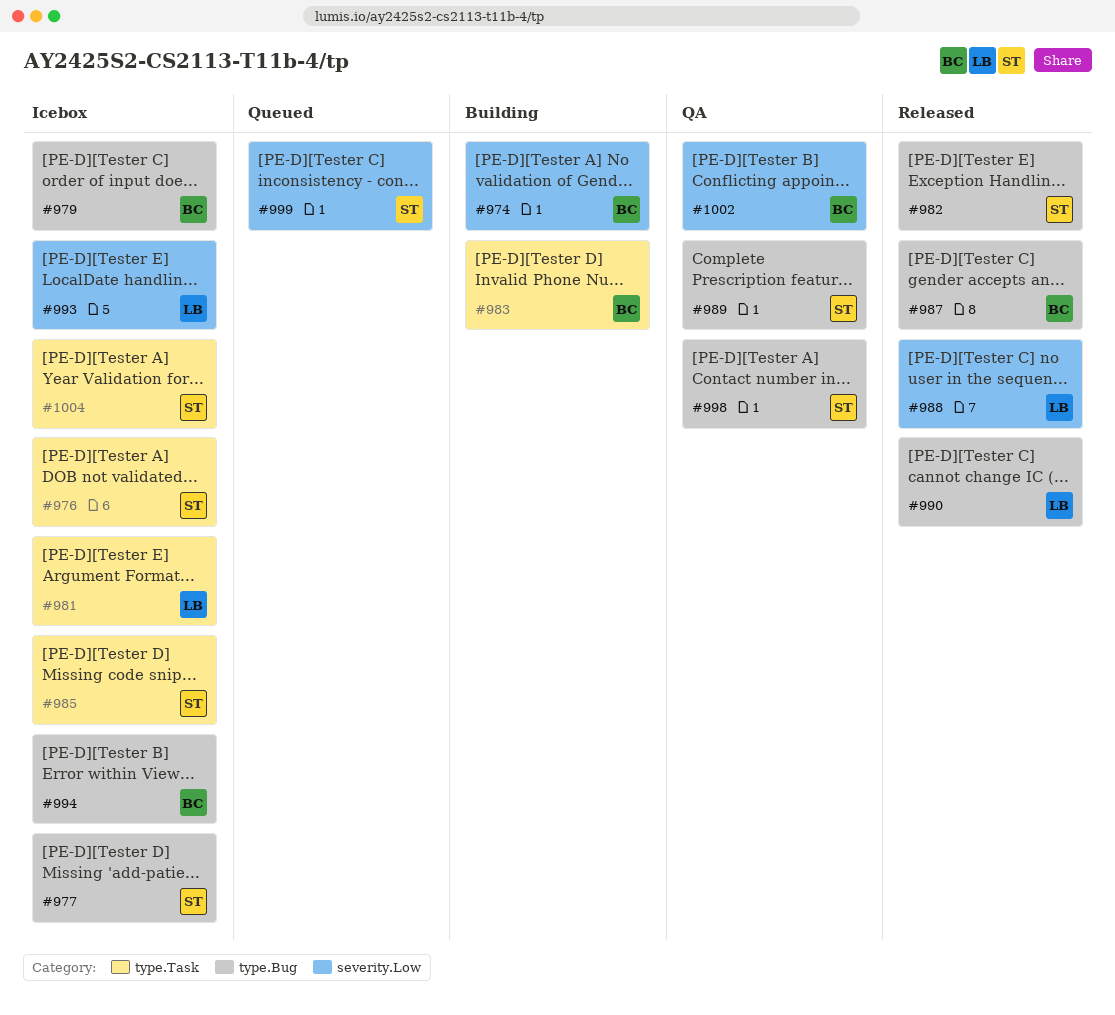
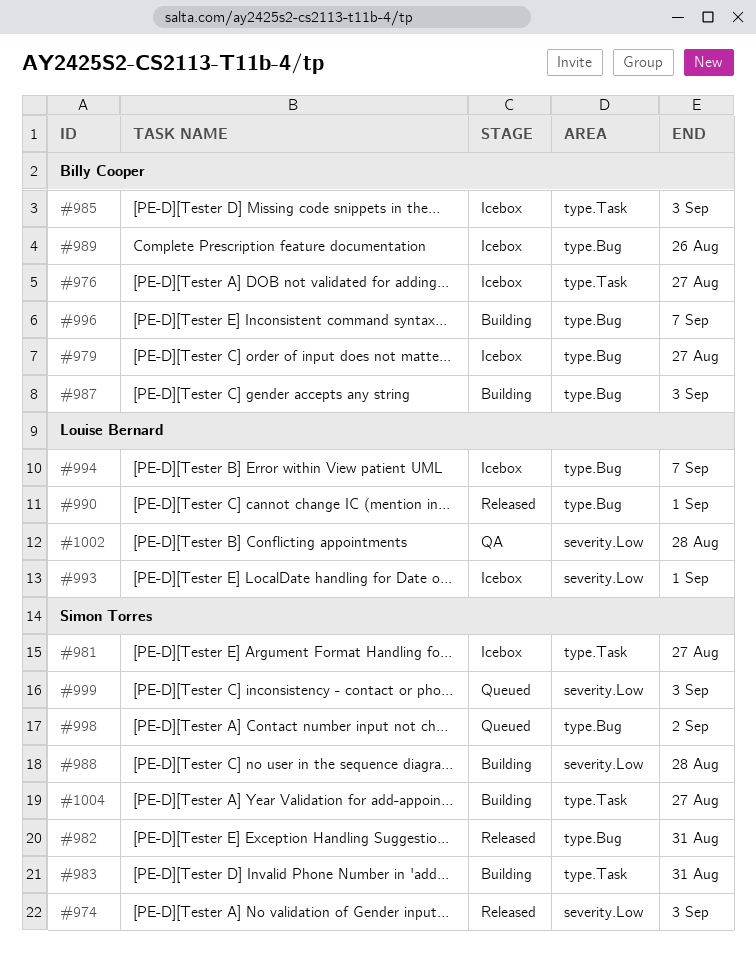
#974, status: Building -> Released
#974, owner: Billy Cooper -> Simon Torres
#976, owner: Simon Torres -> Billy Cooper
#977: present -> none
#981, owner: Louise Bernard -> Simon Torres
#983, owner: Billy Cooper -> Simon Torres
#985, owner: Simon Torres -> Billy Cooper
#987, status: Released -> Building
#988, status: Released -> Building
#988, owner: Louise Bernard -> Simon Torres
#989, status: QA -> Icebox
#989, owner: Simon Torres -> Billy Cooper
#994, owner: Billy Cooper -> Louise Bernard
#996: none -> present
#998, status: QA -> Queued
#1002, owner: Billy Cooper -> Louise Bernard
#1004, status: Icebox -> Building

